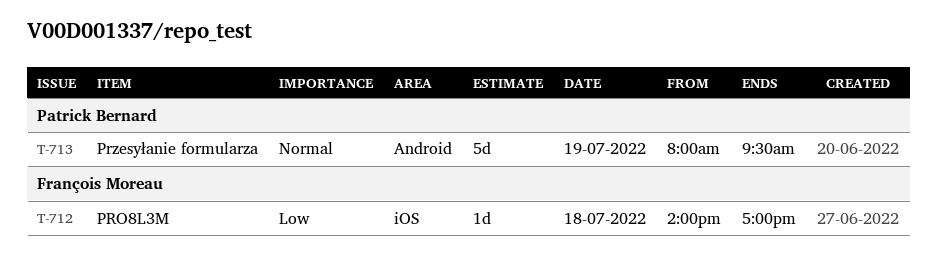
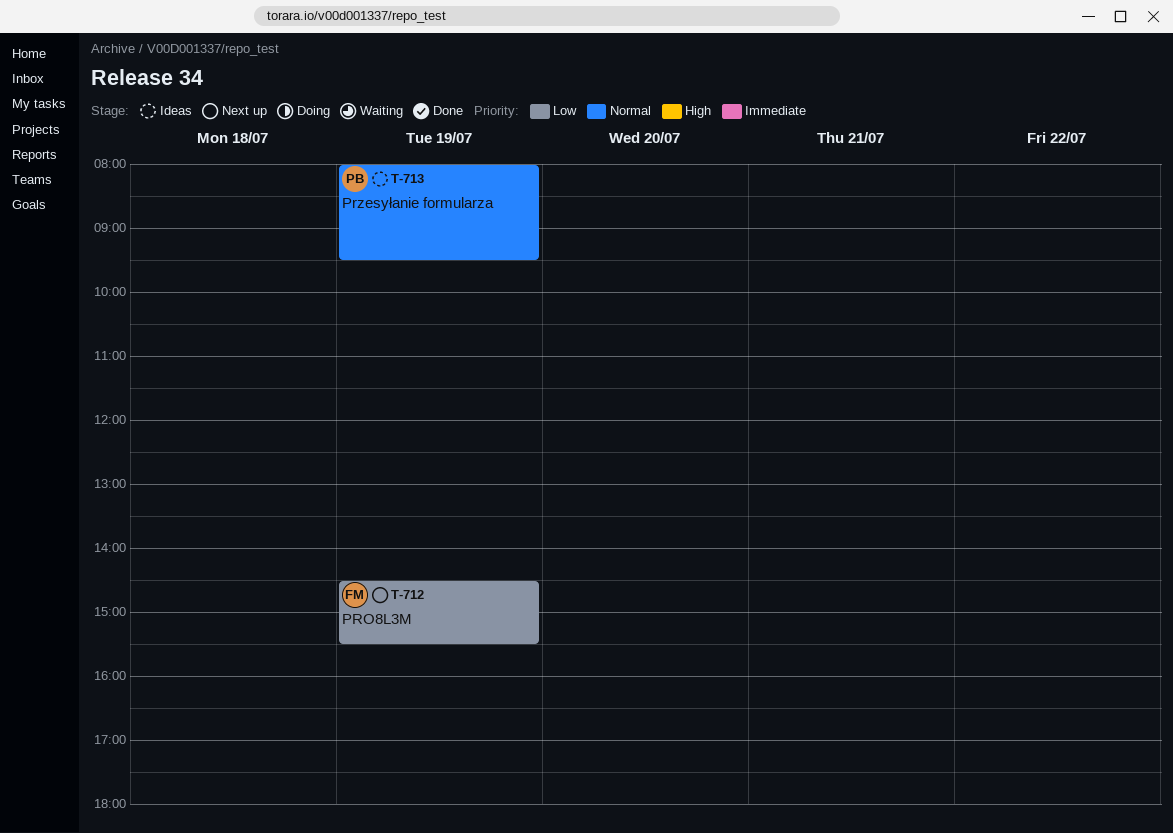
T-712, day: Jul 18 -> Jul 19
T-712, begins: 14:00 -> 14:30
T-712, ends: 17:00 -> 15:30

